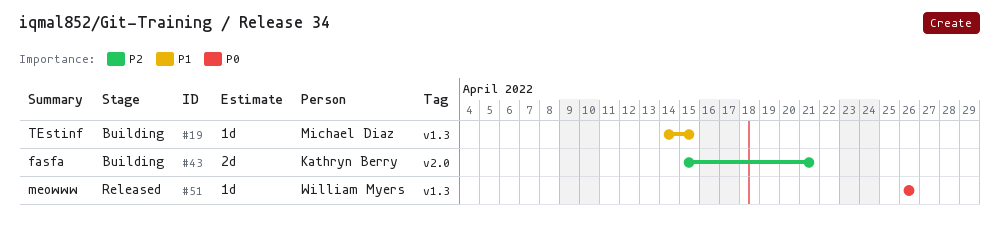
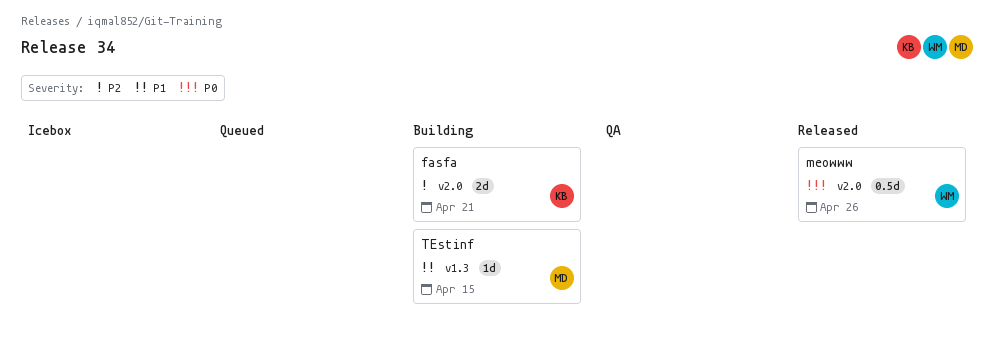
meowww, label: v1.3 -> v2.0
meowww, estimate: 1d -> 0.5d

